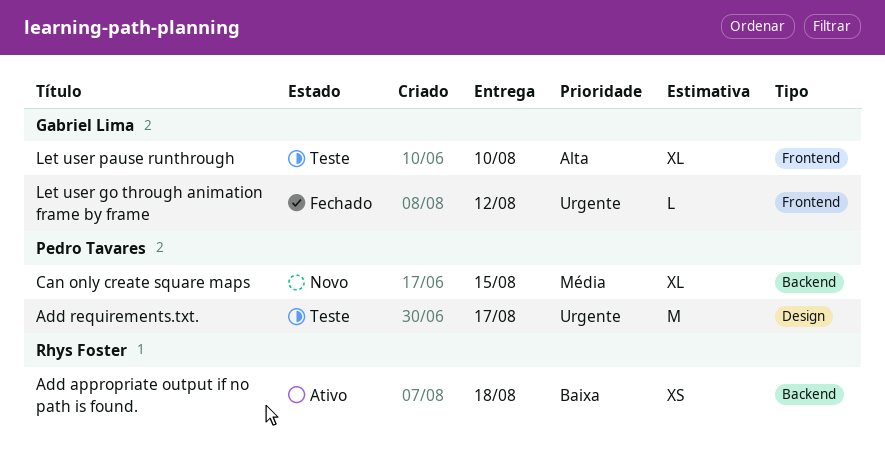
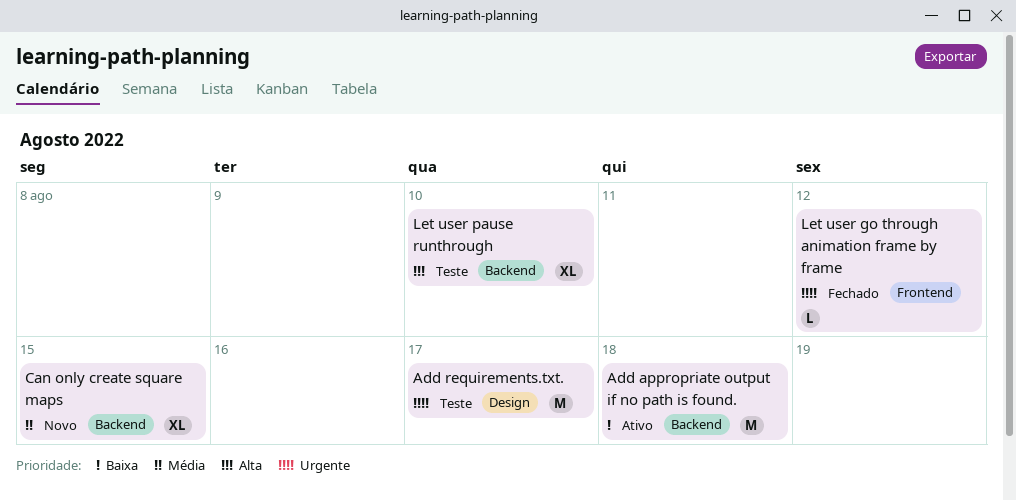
Add appropriate output if no path is found., estimate: XS -> M
Let user pause runthrough, label: Frontend -> Backend

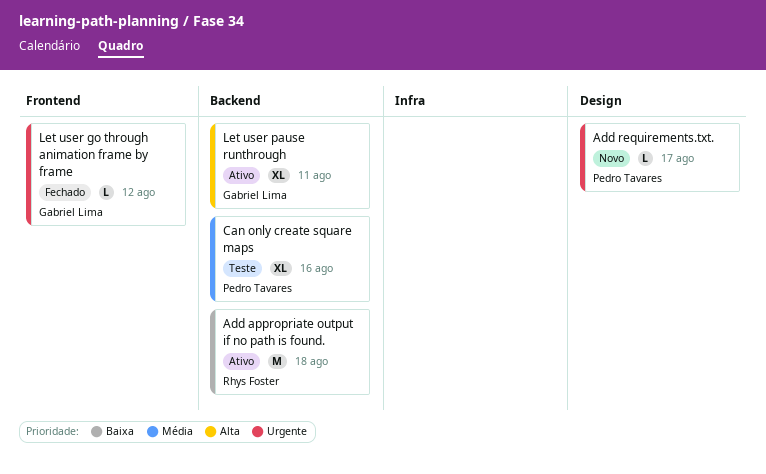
Add requirements.txt., status: Teste -> Novo
Add requirements.txt., estimate: M -> L
Can only create square maps, status: Novo -> Teste
Can only create square maps, due: Aug 15 -> Aug 16
Let user pause runthrough, status: Teste -> Ativo
Let user pause runthrough, due: Aug 10 -> Aug 11

